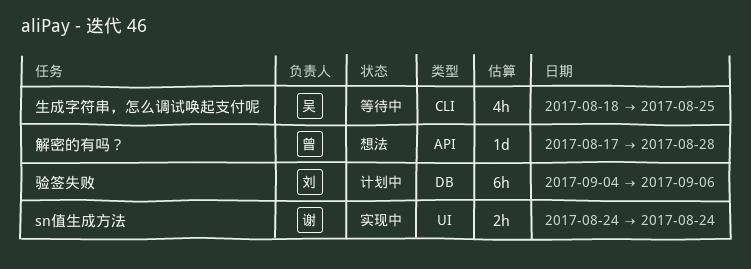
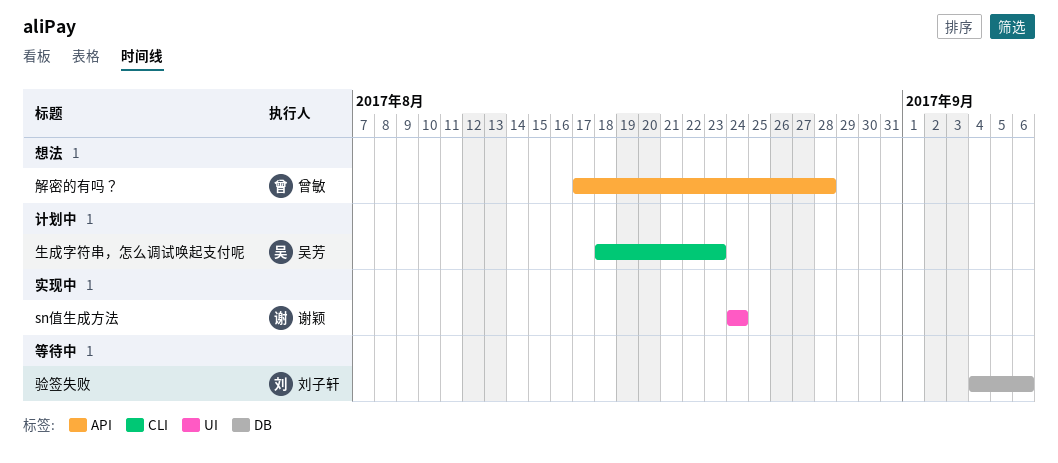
生成字符串，怎么调试唤起支付呢, status: 等待中 -> 计划中
生成字符串，怎么调试唤起支付呢, due: Aug 25 -> Aug 23
验签失败, status: 计划中 -> 等待中

